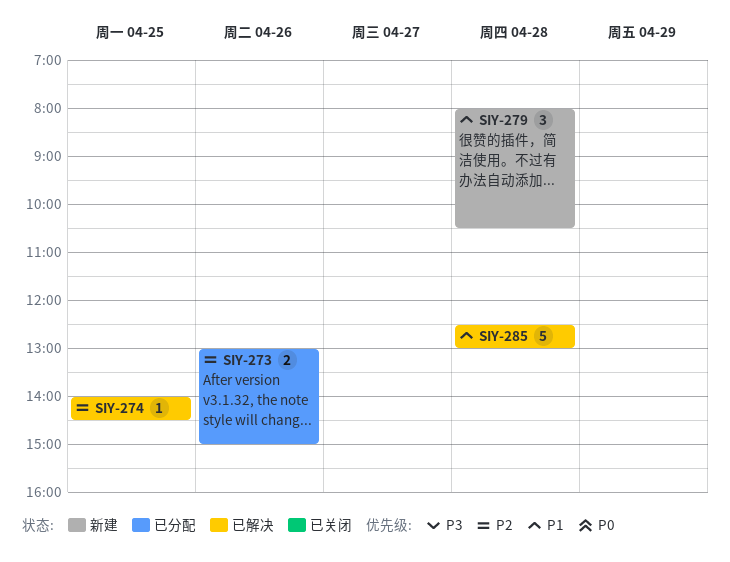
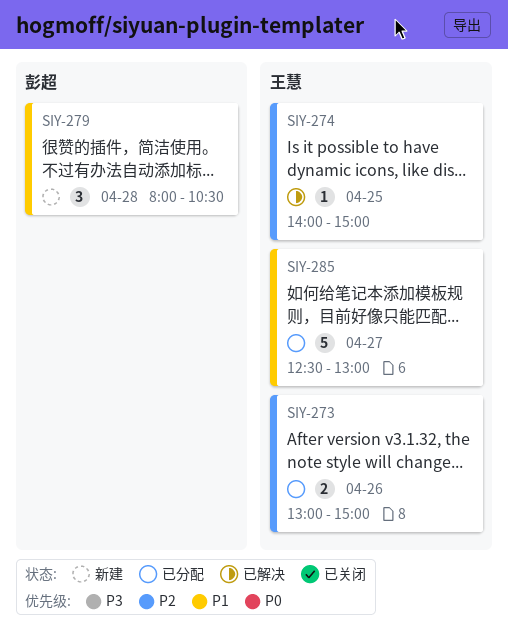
SIY-274, ends: 14:30 -> 15:00
SIY-285, status: 已解决 -> 已分配
SIY-285, day: Apr 28 -> Apr 27

